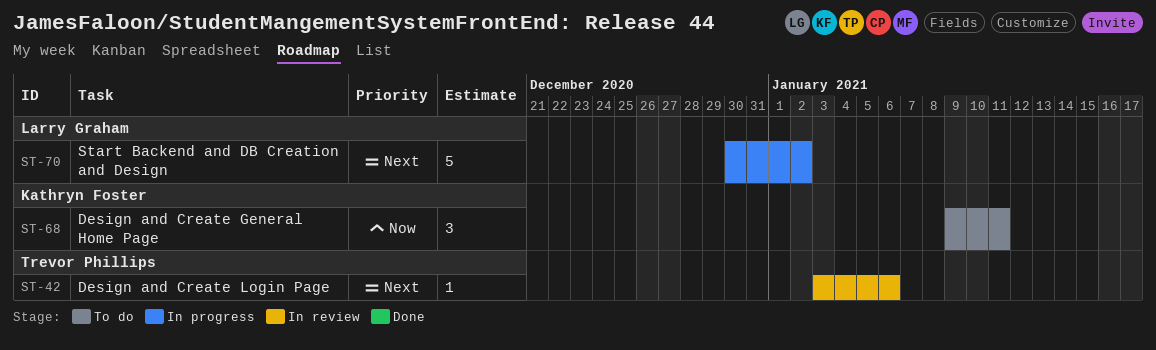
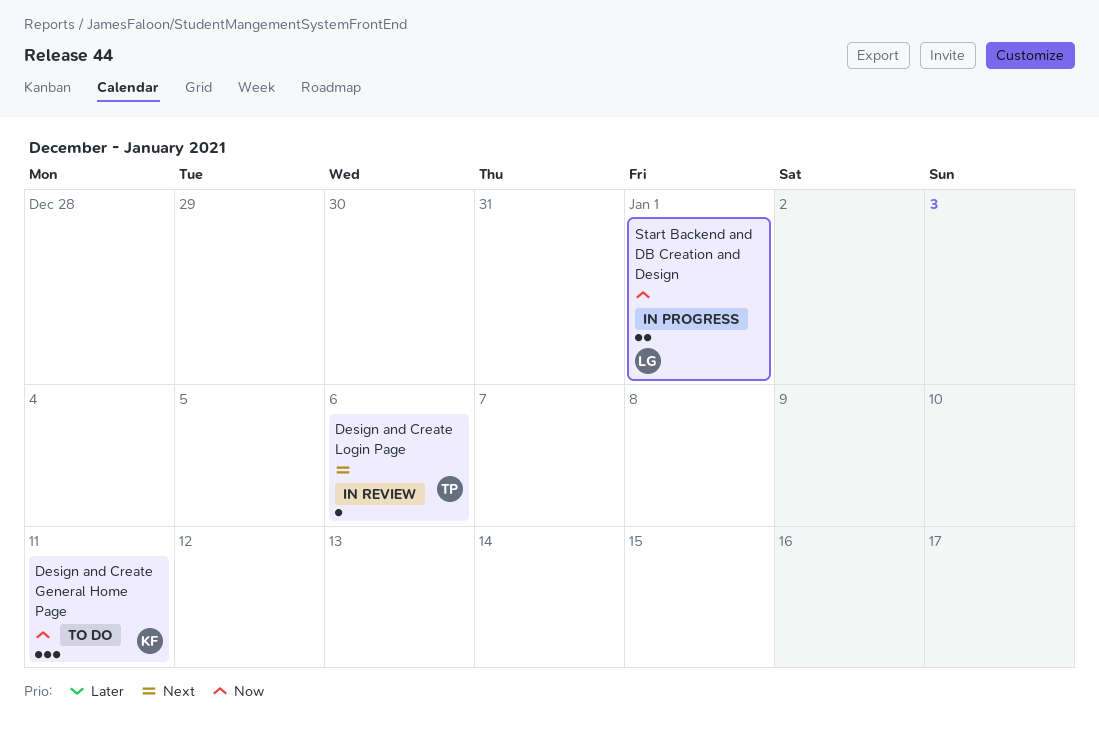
Start Backend and DB Creation and Design, priority: Next -> Now
Start Backend and DB Creation and Design, estimate: 5 -> 2
Start Backend and DB Creation and Design, due: Jan 2 -> Jan 1

